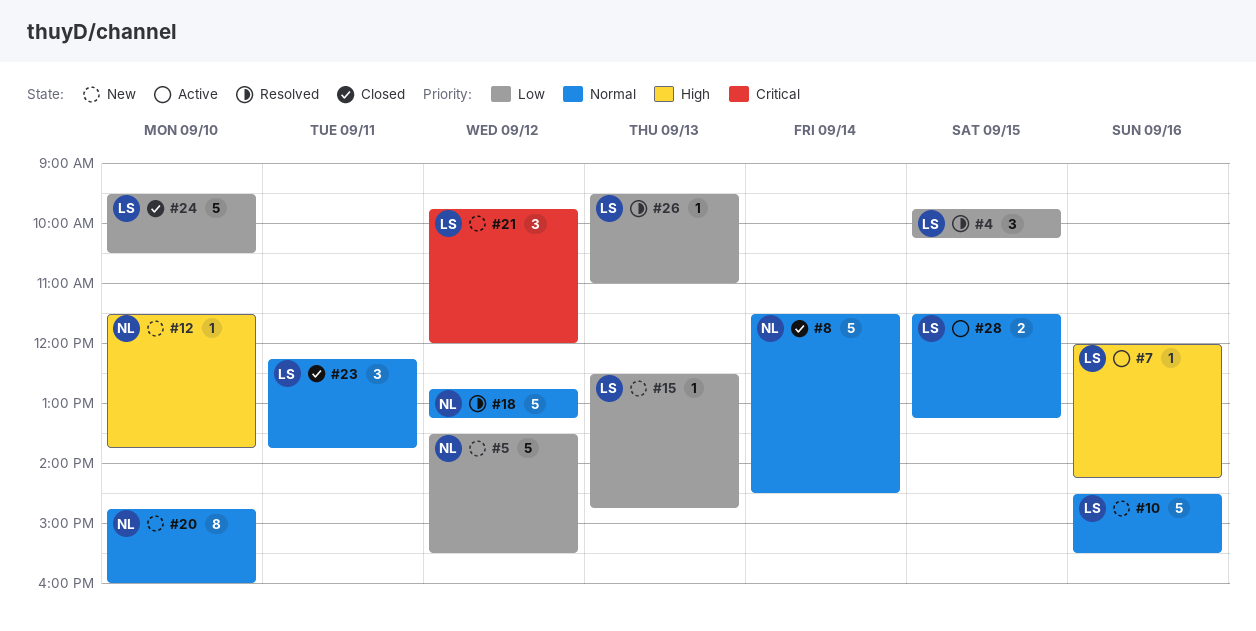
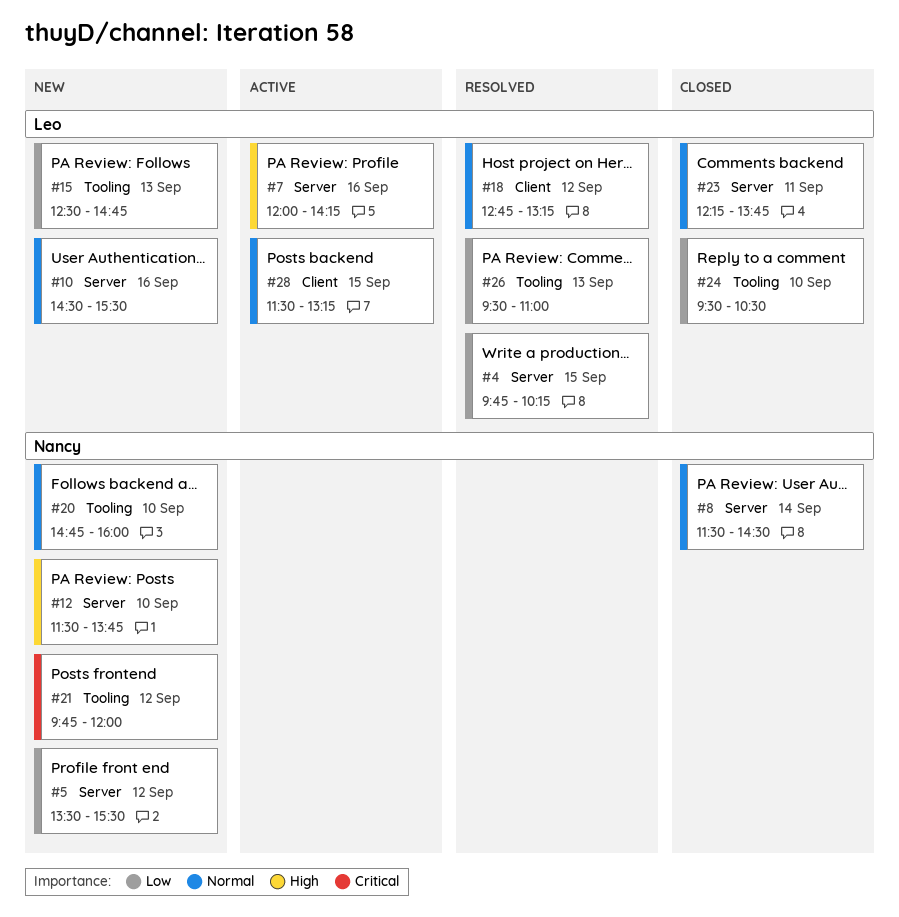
#18, owner: Nancy -> Leo
#21, owner: Leo -> Nancy

